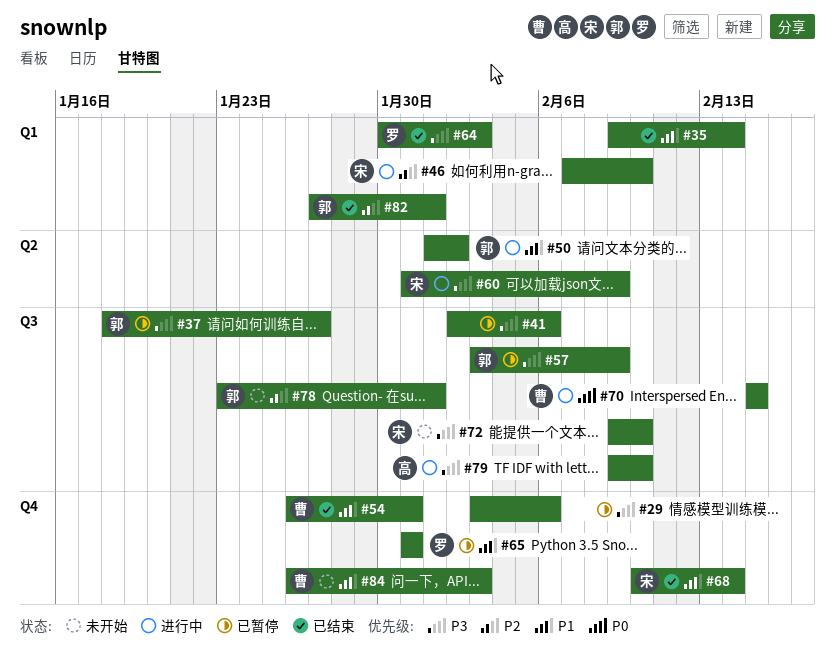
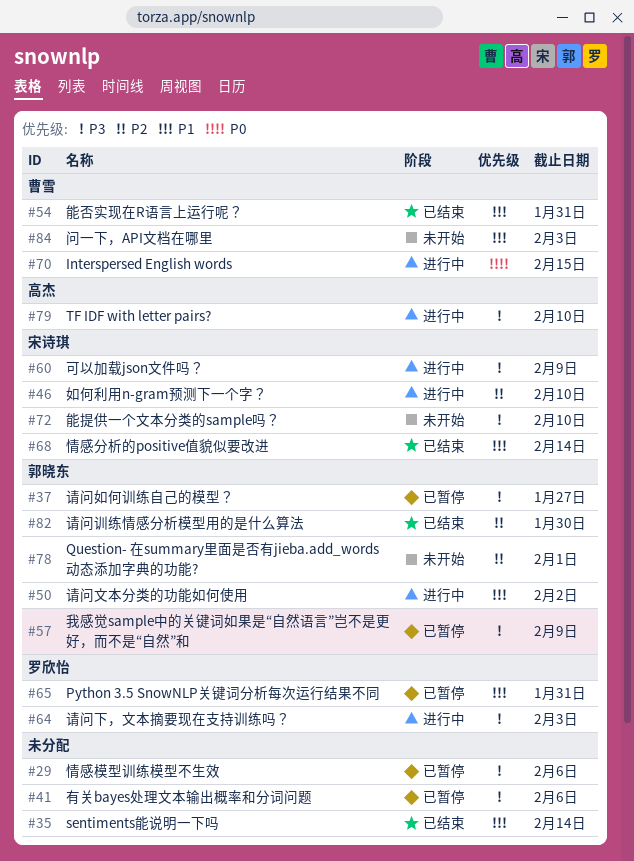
#64, status: 已结束 -> 进行中
#82, due: Feb 1 -> Jan 30

